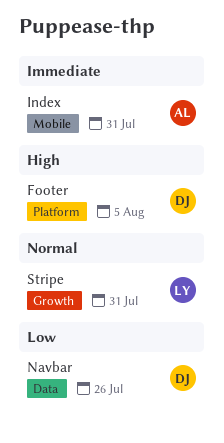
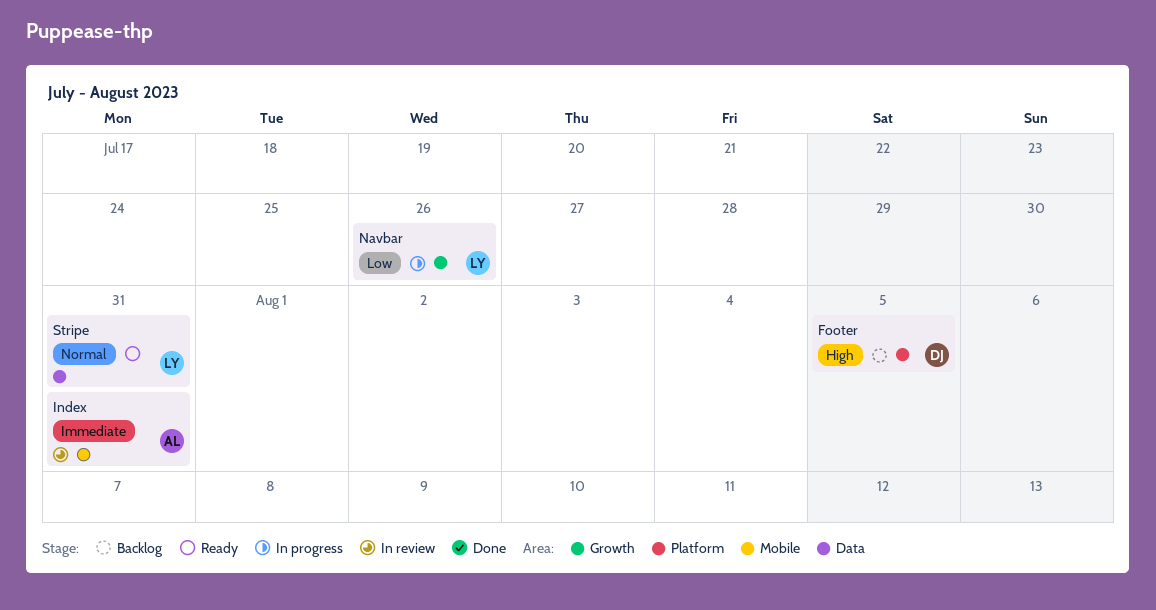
Navbar, owner: DJ -> LY
Navbar, label: Data -> Growth
Stripe, label: Growth -> Data

